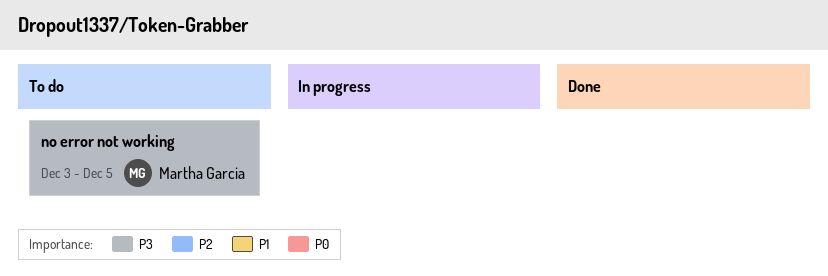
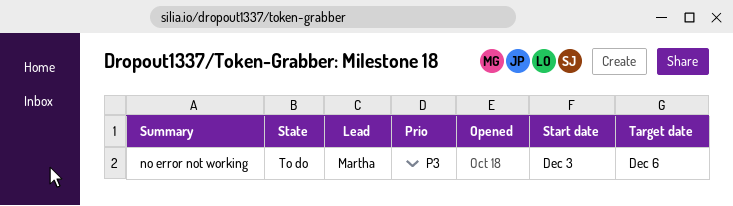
no error not working, due: Dec 5 -> Dec 6

